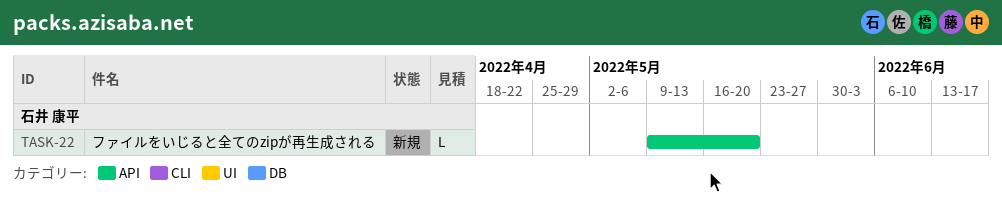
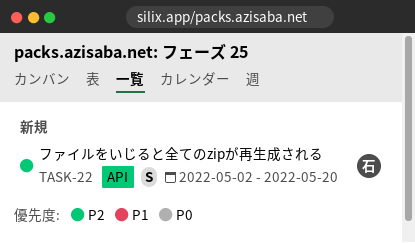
TASK-22, estimate: L -> S
TASK-22, start: May 9 -> May 2

